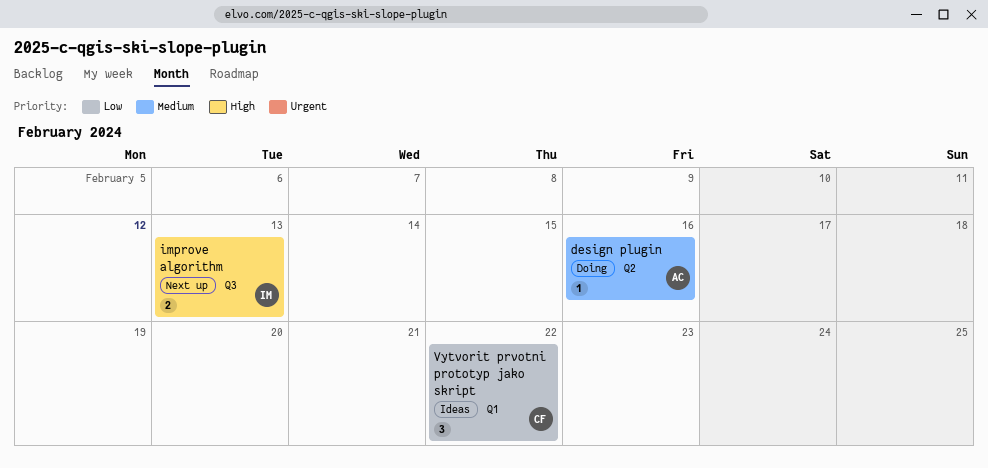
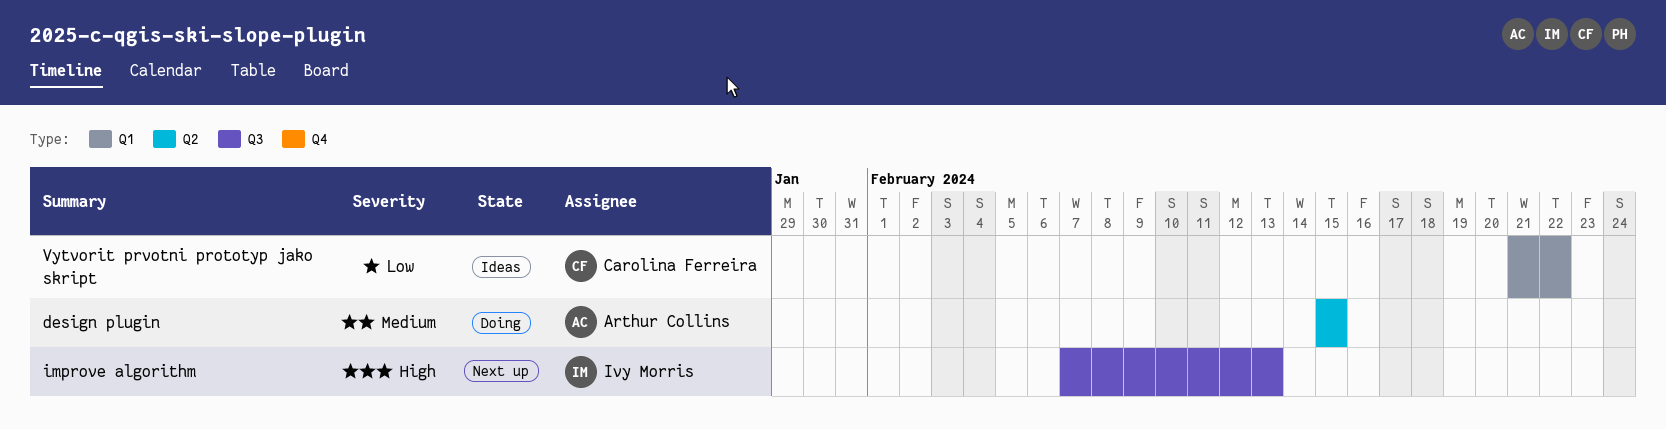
design plugin, due: Feb 16 -> Feb 15

